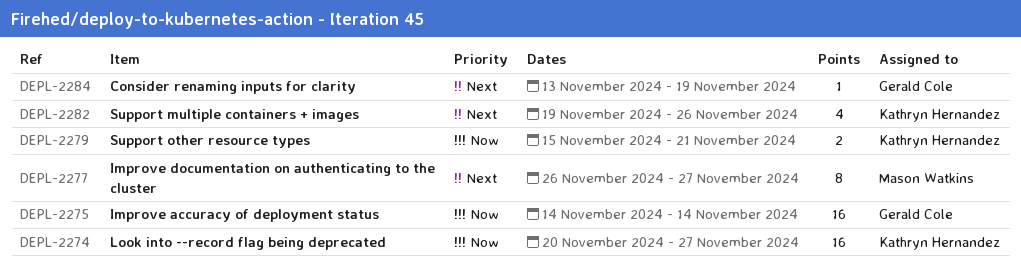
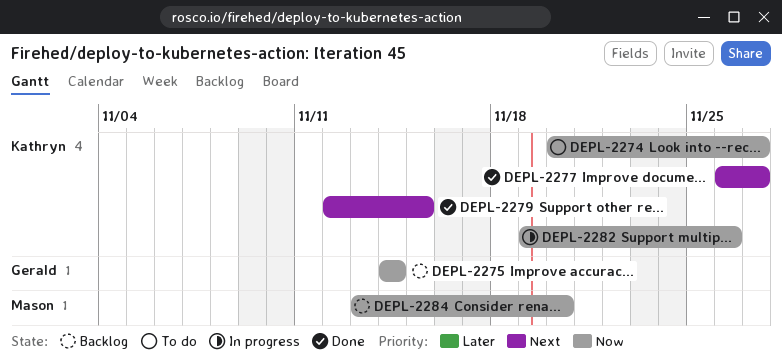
DEPL-2277, owner: Mason Watkins -> Kathryn Hernandez
DEPL-2279, priority: Now -> Next
DEPL-2279, start: Nov 15 -> Nov 12
DEPL-2279, due: Nov 21 -> Nov 15
DEPL-2282, priority: Next -> Now
DEPL-2284, owner: Gerald Cole -> Mason Watkins
DEPL-2284, priority: Next -> Now
DEPL-2284, due: Nov 19 -> Nov 20

